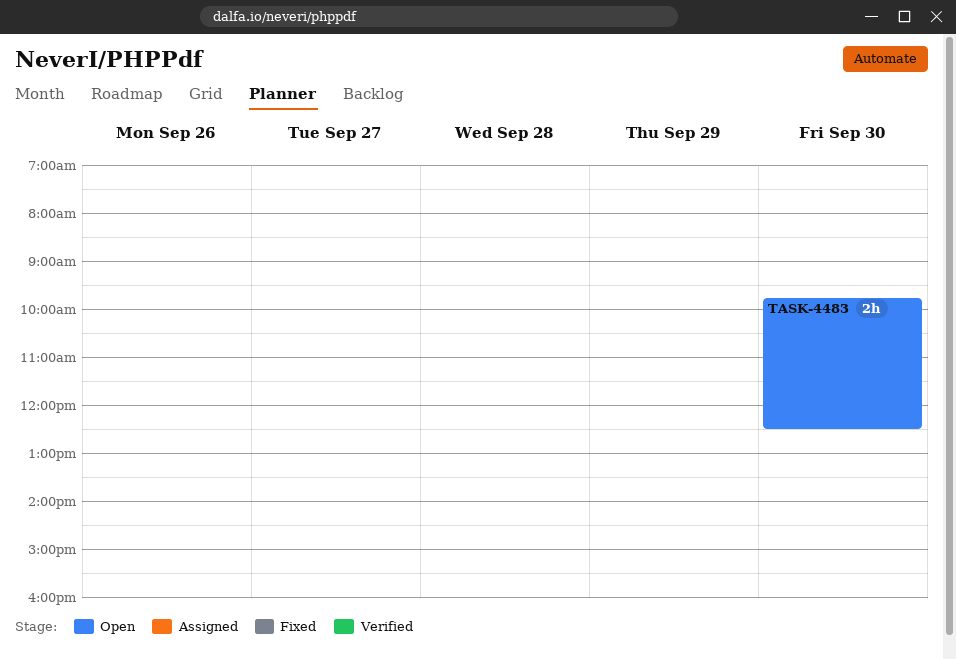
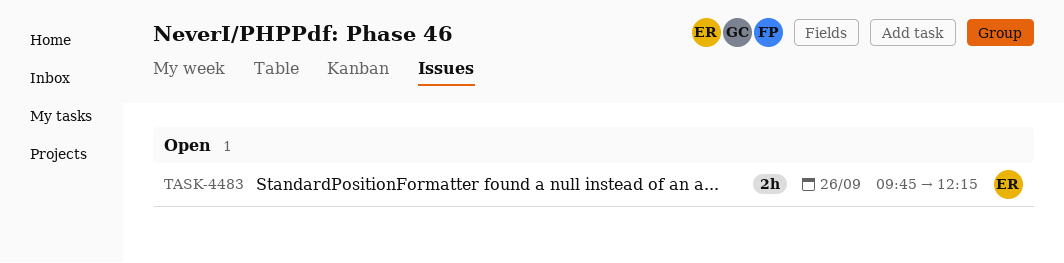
TASK-4483, day: Sep 30 -> Sep 26
TASK-4483, ends: 12:30 -> 12:15

